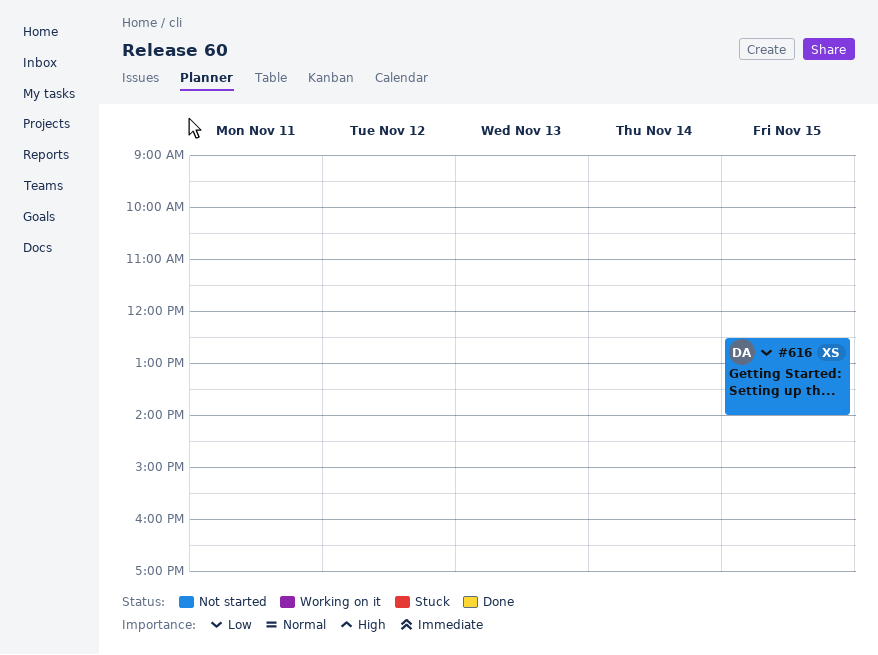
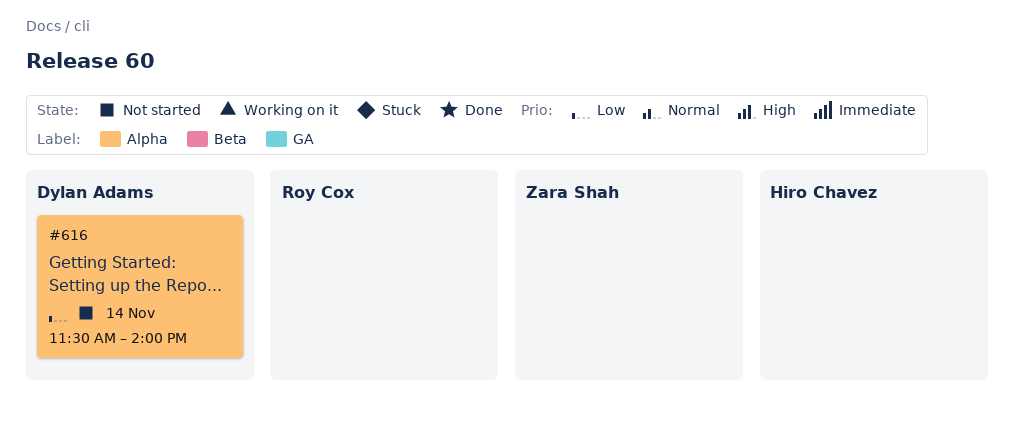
#616, day: Nov 15 -> Nov 14
#616, begins: 12:30 -> 11:30

